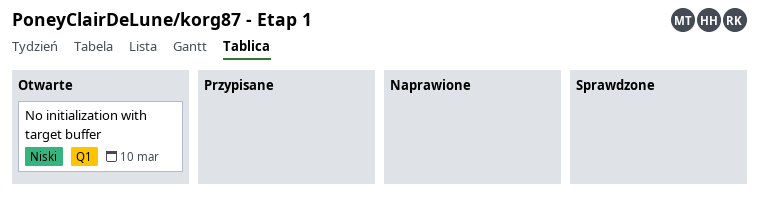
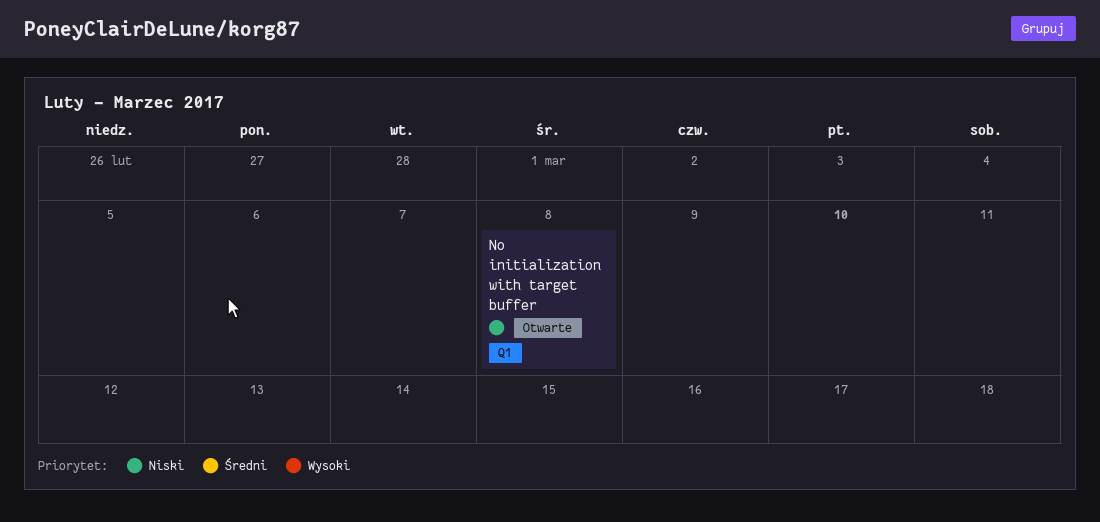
No initialization with target buffer, due: Mar 10 -> Mar 8

